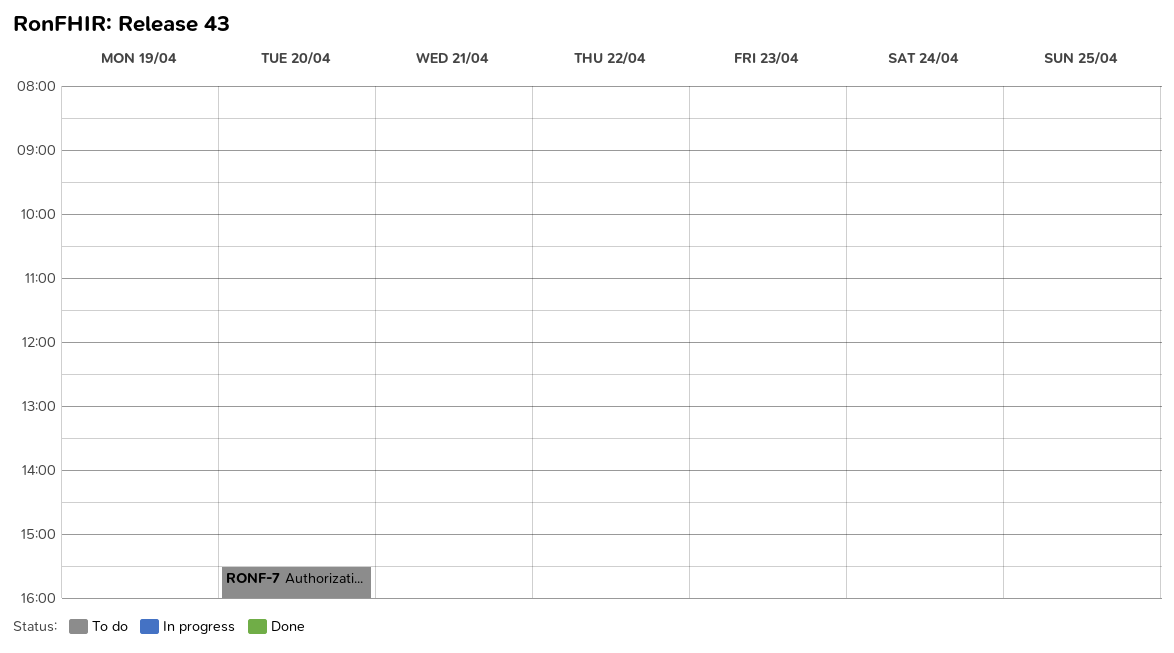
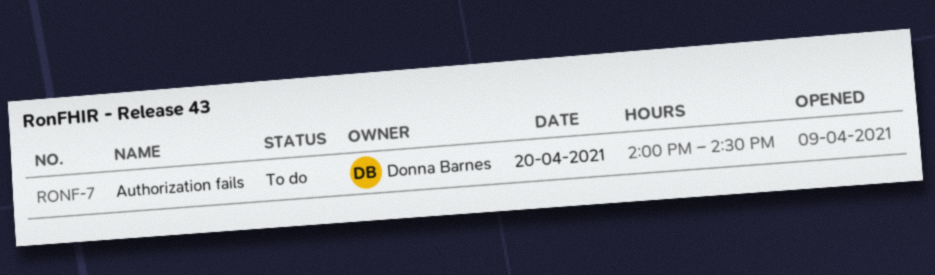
RONF-7, begins: 15:30 -> 14:00
RONF-7, ends: 16:00 -> 14:30

